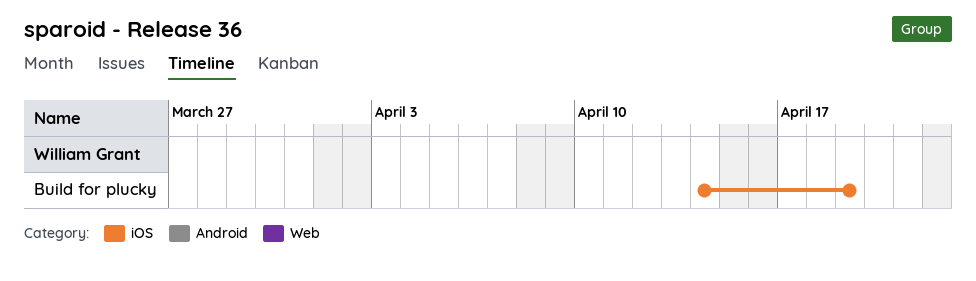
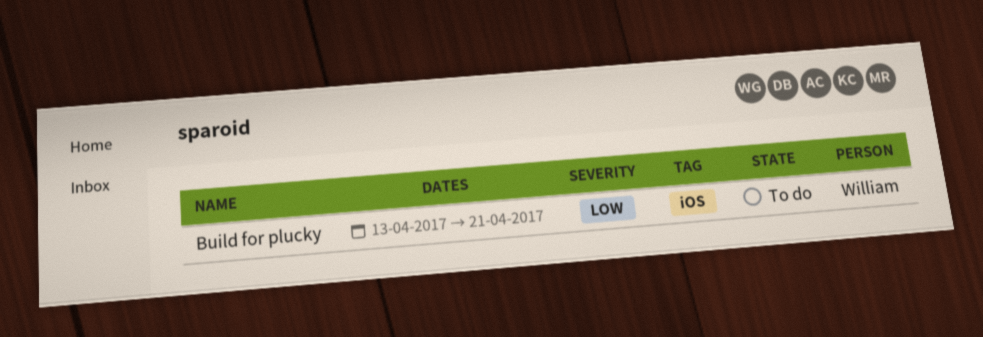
Build for plucky, start: Apr 14 -> Apr 13
Build for plucky, due: Apr 19 -> Apr 21

